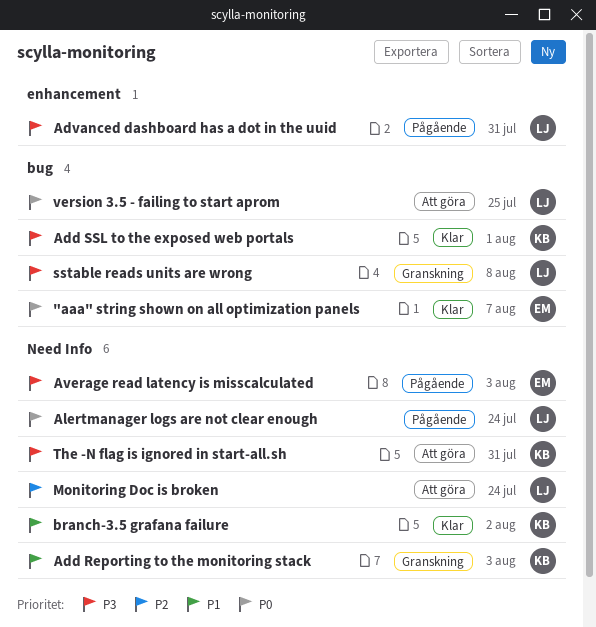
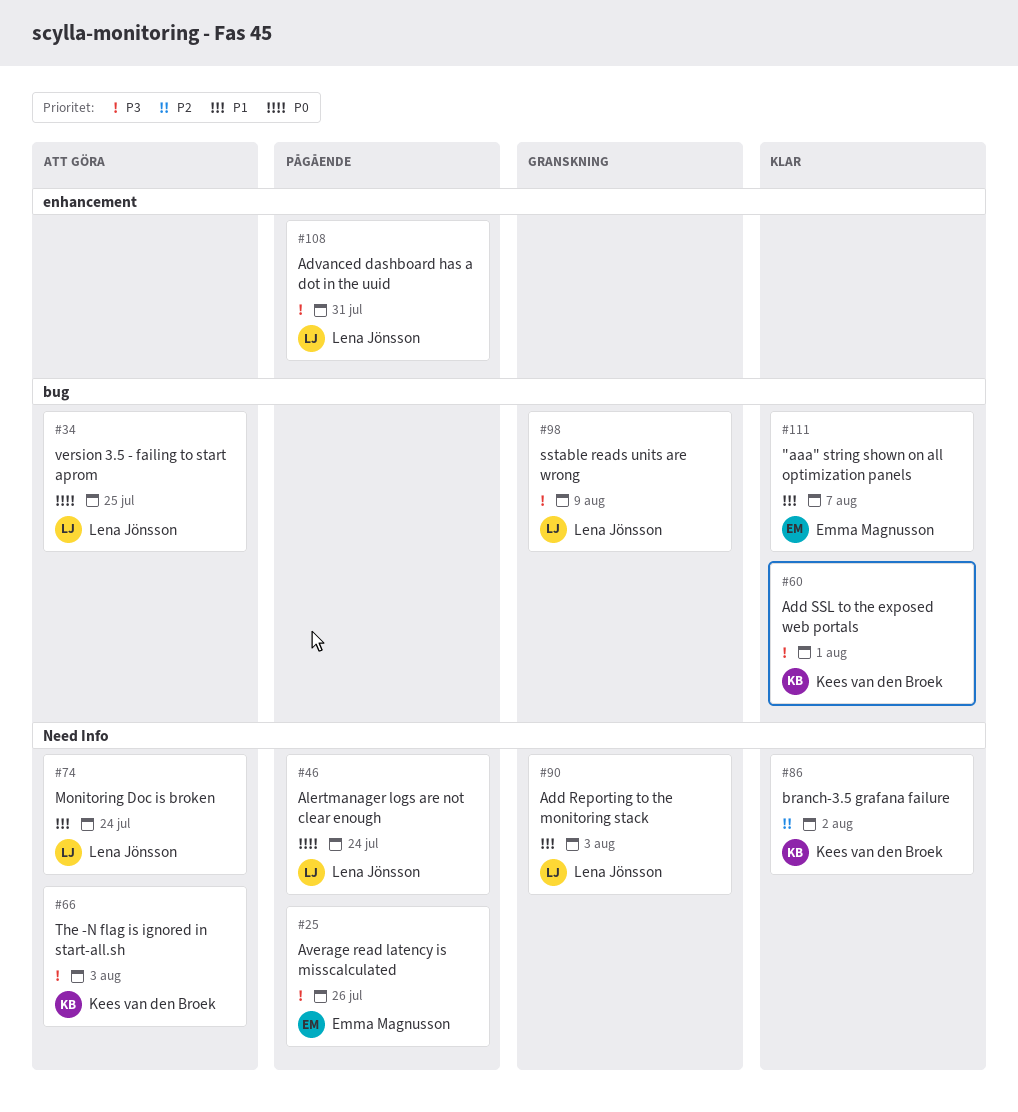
"aaa" string shown on all optimization panels, priority: P0 -> P1
Add Reporting to the monitoring stack, owner: Kees van den Broek -> Lena Jönsson
Average read latency is misscalculated, due: Aug 3 -> Jul 26
branch-3.5 grafana failure, priority: P1 -> P2
Monitoring Doc is broken, priority: P2 -> P1
sstable reads units are wrong, due: Aug 8 -> Aug 9
The -N flag is ignored in start-all.sh, due: Jul 31 -> Aug 3

